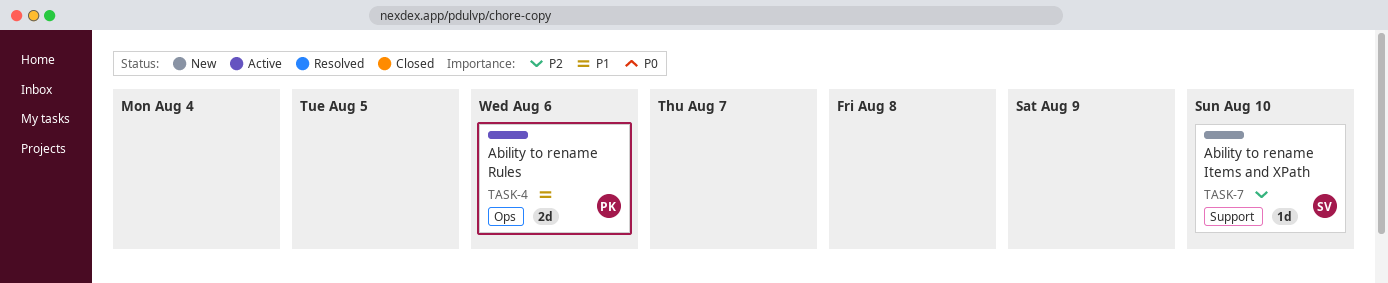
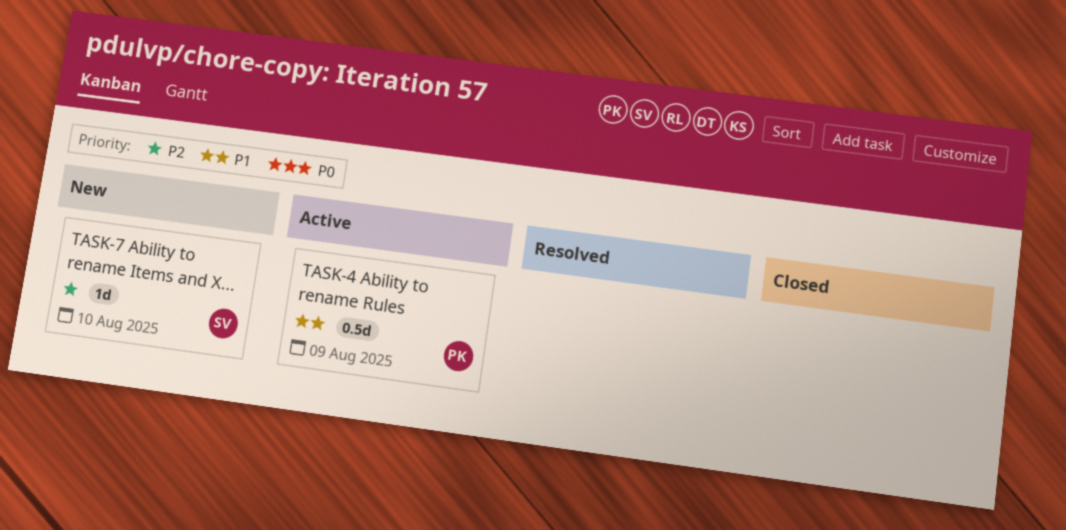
TASK-4, estimate: 2d -> 0.5d
TASK-4, due: Aug 6 -> Aug 9

